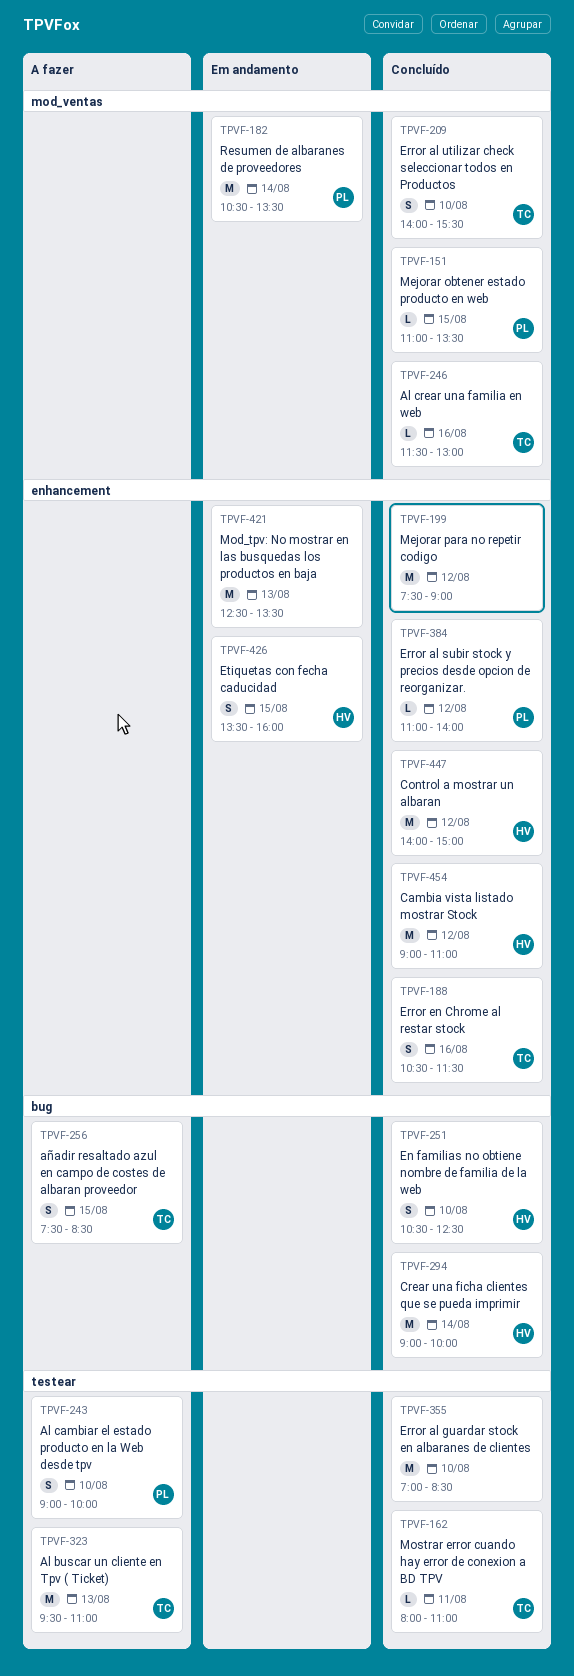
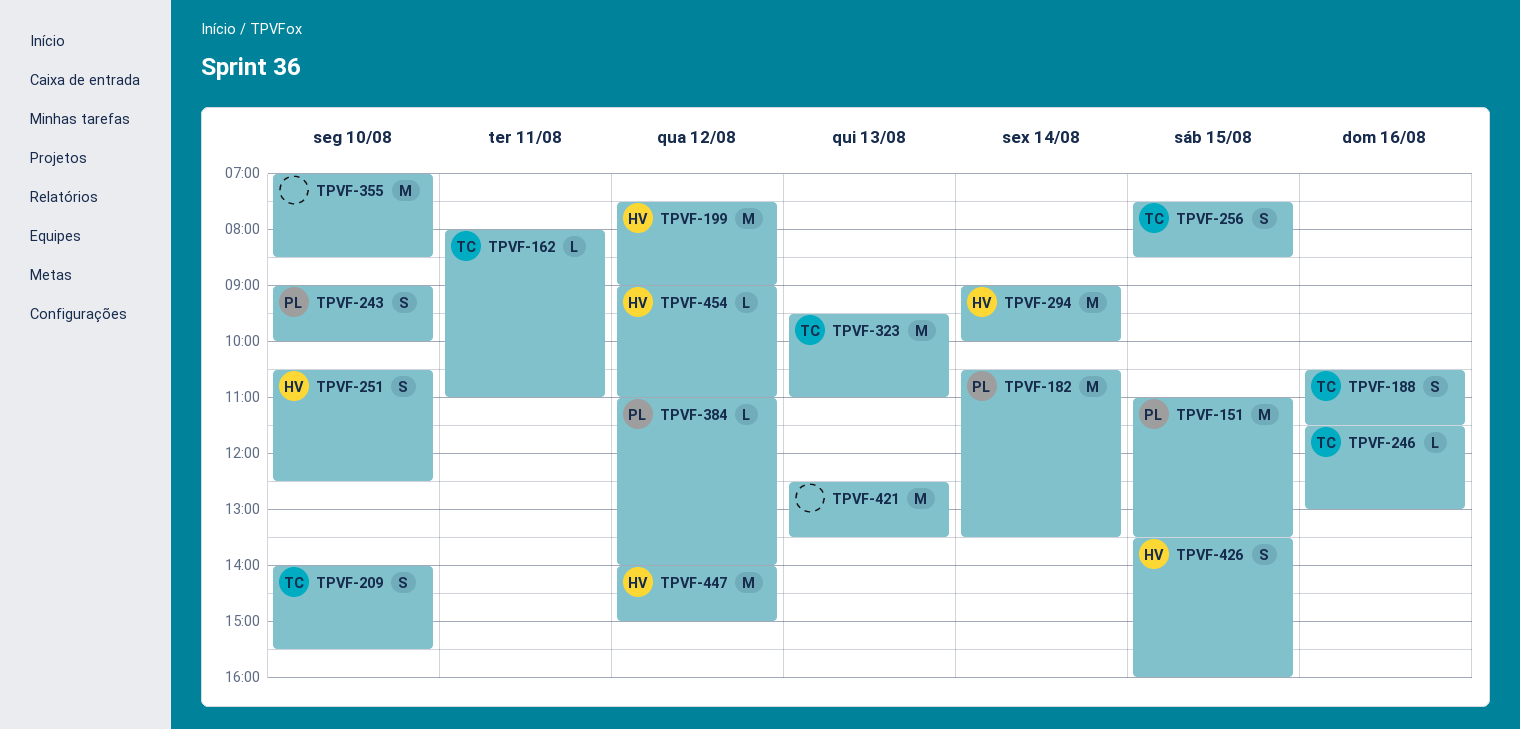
TPVF-151, estimate: L -> M
TPVF-199, owner: none -> HV
TPVF-454, estimate: M -> L

